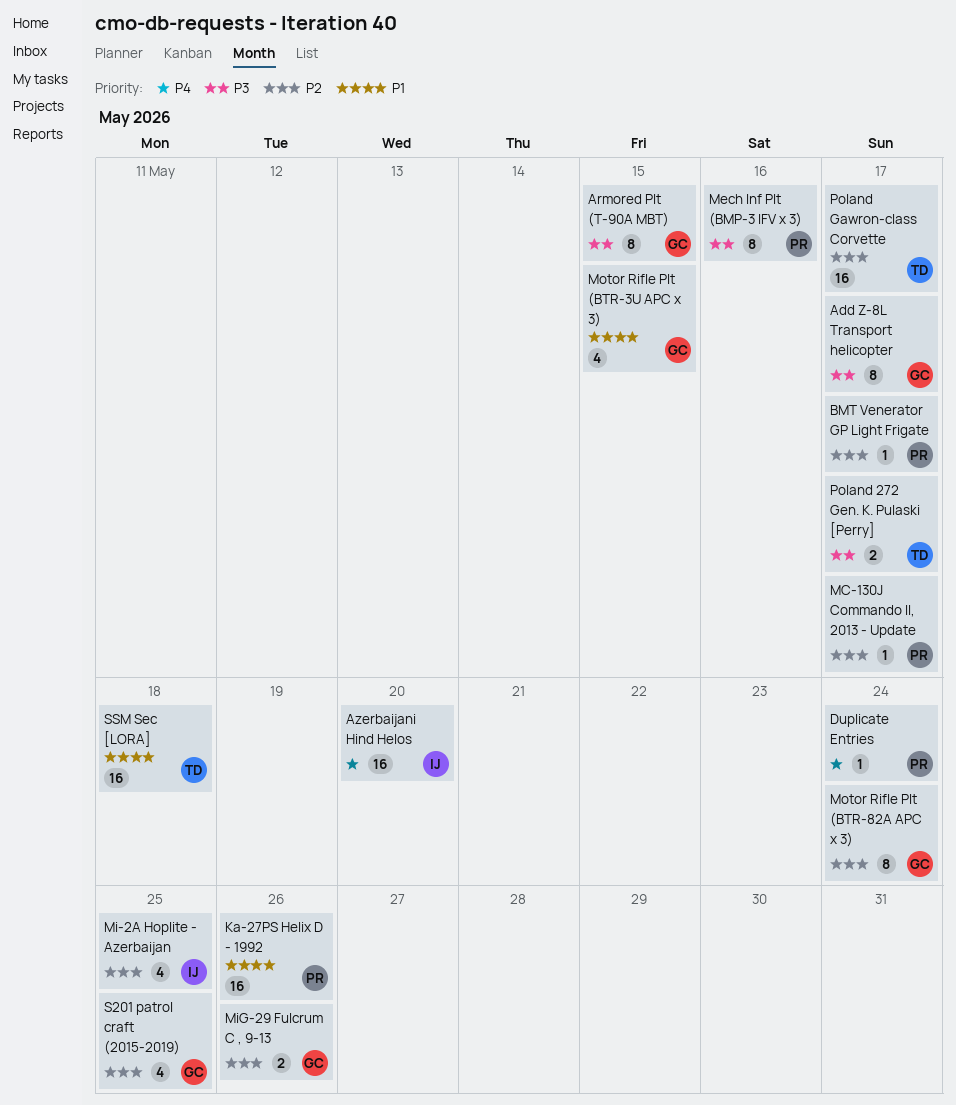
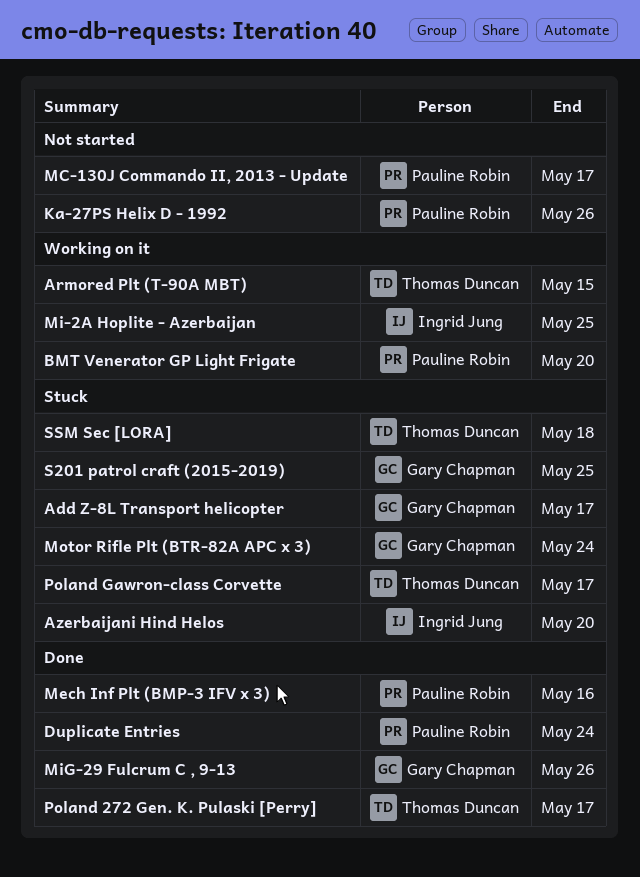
Armored Plt (T-90A MBT), owner: Gary Chapman -> Thomas Duncan
BMT Venerator GP Light Frigate, due: May 17 -> May 20
Motor Rifle Plt (BTR-3U APC x 3): present -> none

